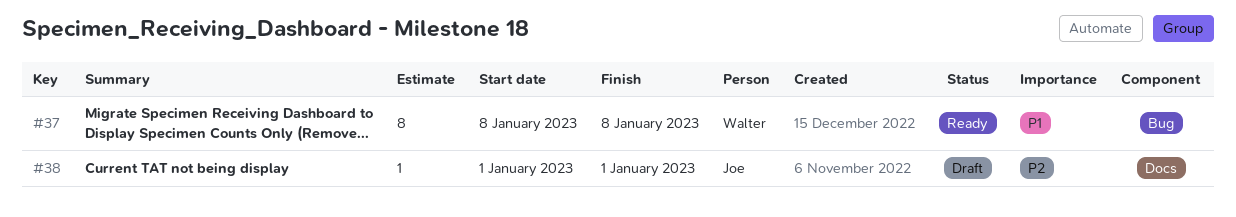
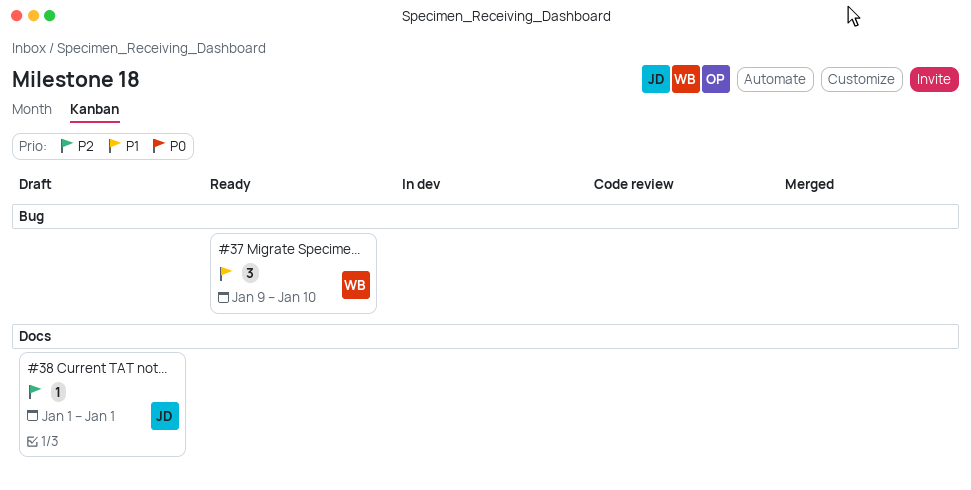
#37, estimate: 8 -> 3
#37, start: Jan 8 -> Jan 9
#37, due: Jan 8 -> Jan 10

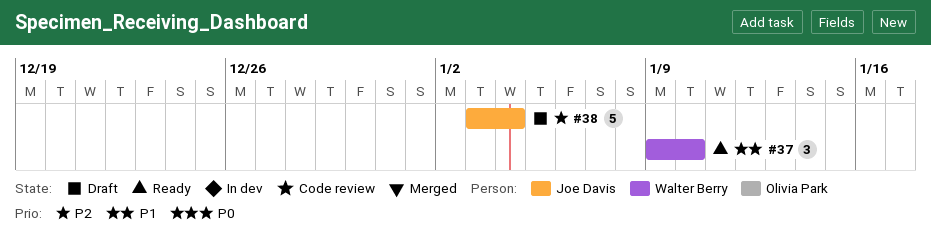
#38, estimate: 1 -> 5
#38, start: Jan 1 -> Jan 3
#38, due: Jan 1 -> Jan 4

